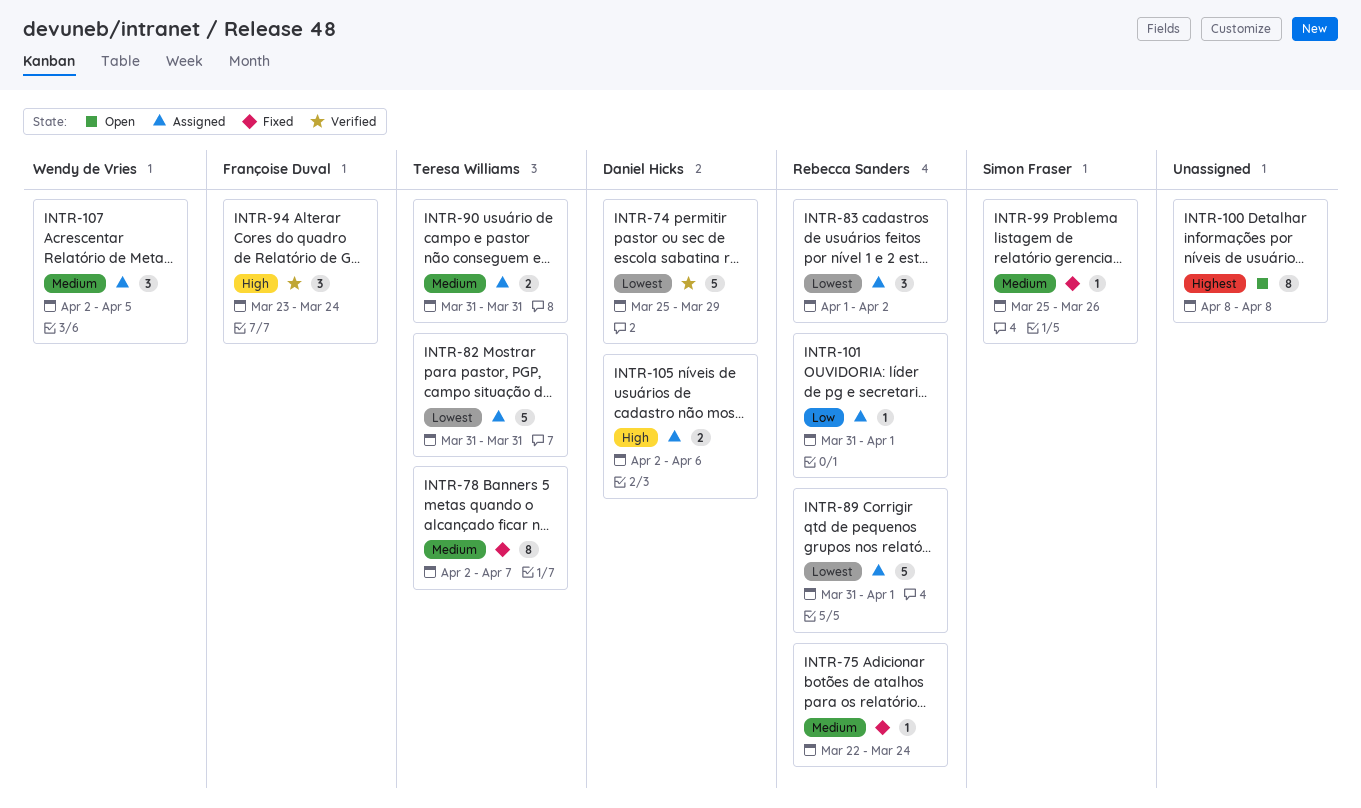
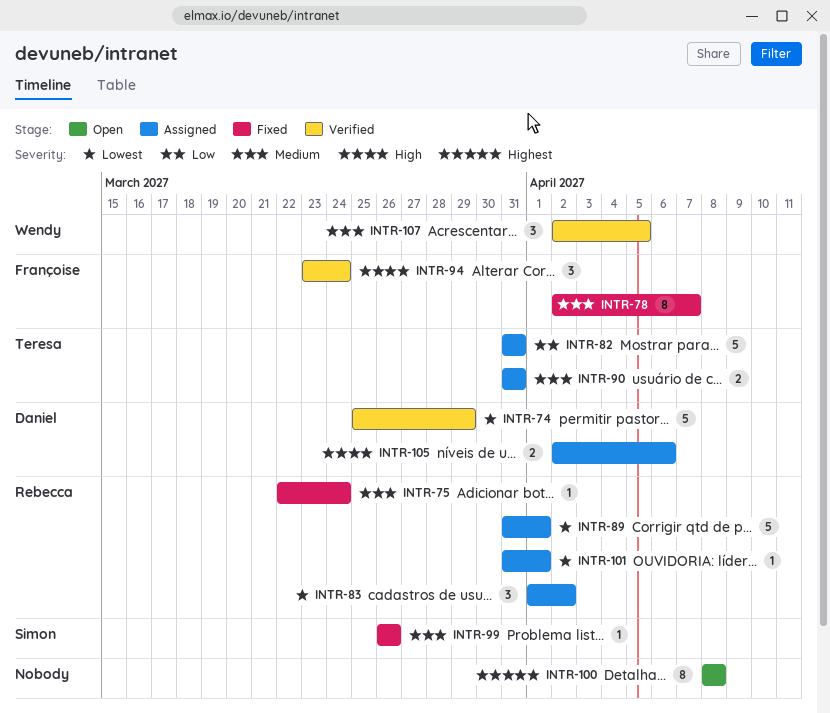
INTR-78, owner: Teresa Williams -> Françoise Duval
INTR-82, priority: Lowest -> Low
INTR-99, start: Mar 25 -> Mar 26
INTR-101, priority: Low -> Lowest
INTR-107, status: Assigned -> Verified

